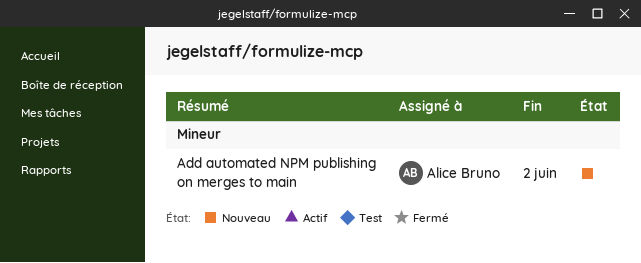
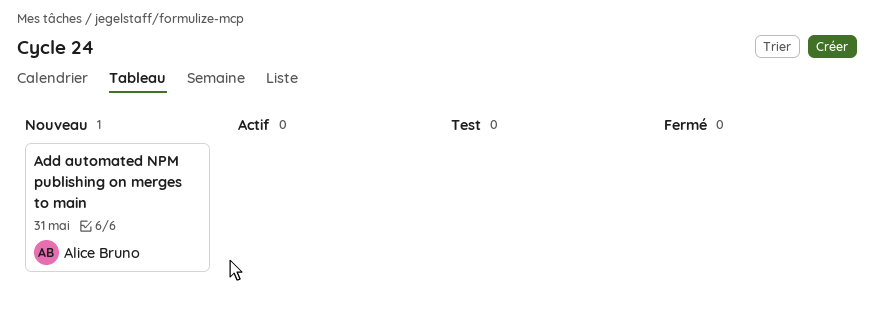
Add automated NPM publishing on merges to main, due: Jun 2 -> May 31

